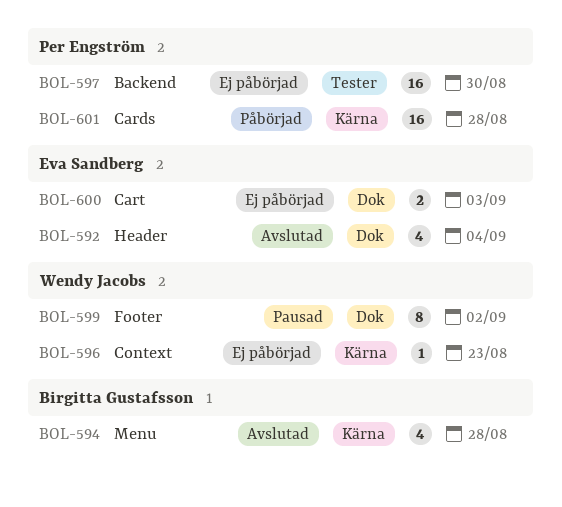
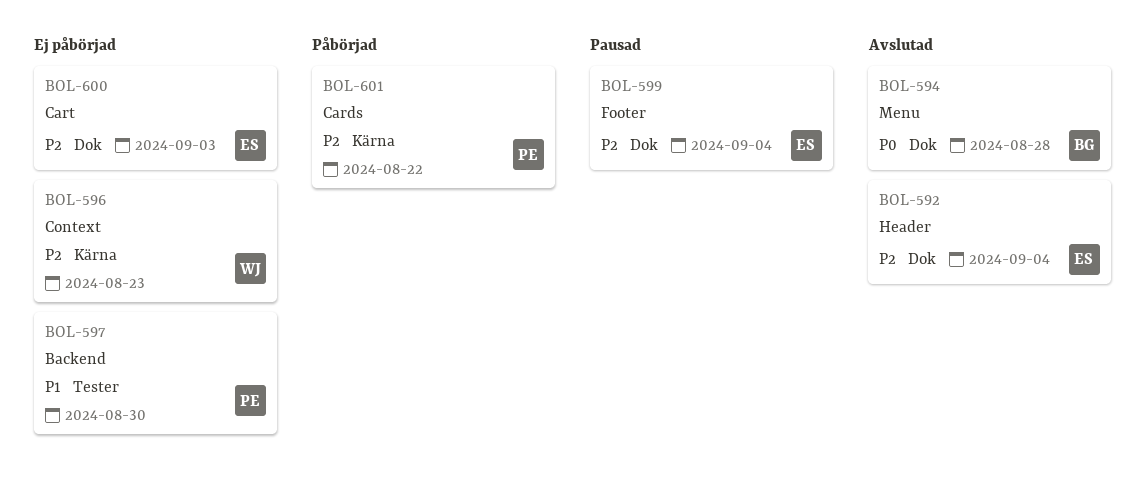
BOL-594, label: Kärna -> Dok
BOL-599, owner: Wendy Jacobs -> Eva Sandberg
BOL-599, due: Sep 2 -> Sep 4
BOL-601, due: Aug 28 -> Aug 22

